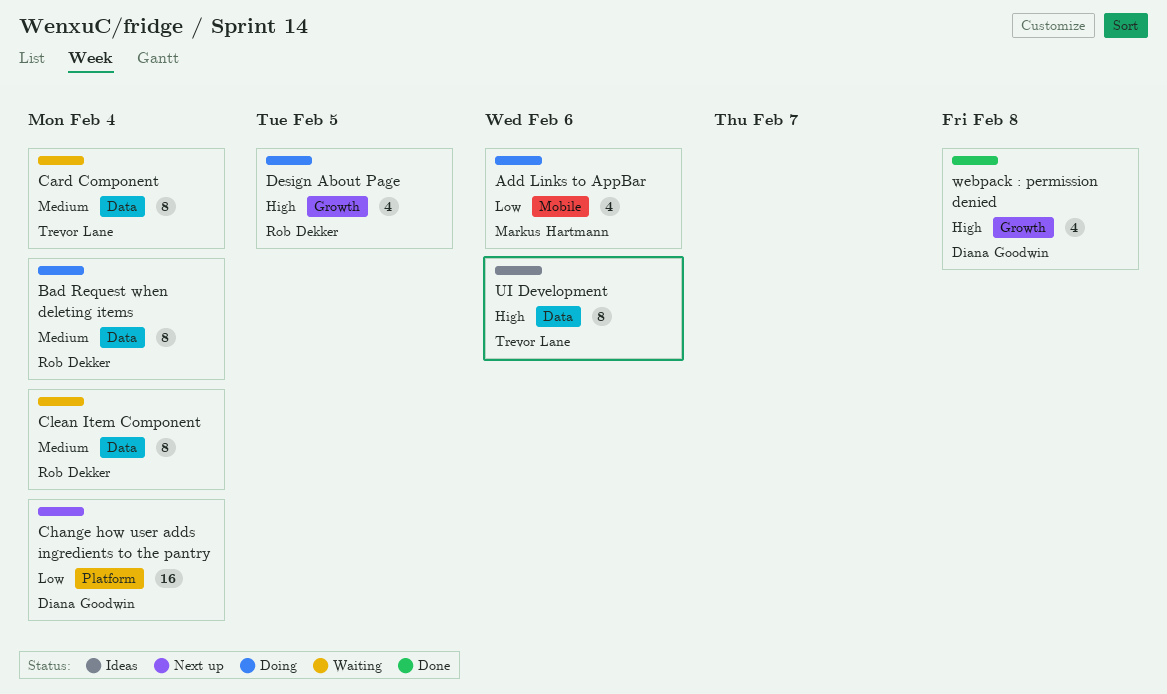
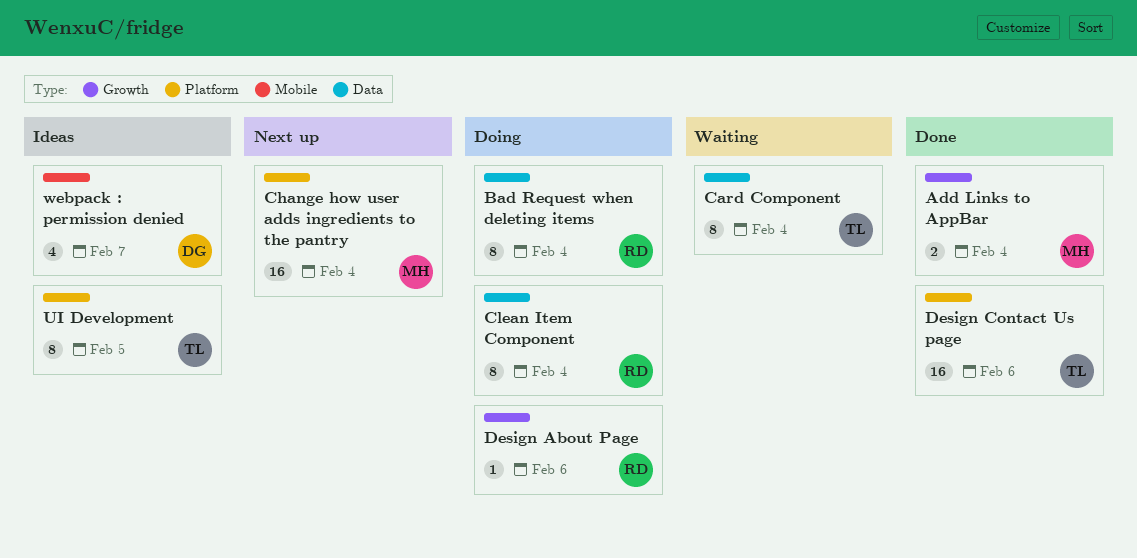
Add Links to AppBar, status: Doing -> Done
Add Links to AppBar, label: Mobile -> Growth
Add Links to AppBar, estimate: 4 -> 2
Add Links to AppBar, due: Feb 6 -> Feb 4
Change how user adds ingredients to the pantry, owner: Diana Goodwin -> Markus Hartmann
Clean Item Component, status: Waiting -> Doing
Design About Page, estimate: 4 -> 1
Design About Page, due: Feb 5 -> Feb 6
Design Contact Us page: none -> present
UI Development, label: Data -> Platform
UI Development, due: Feb 6 -> Feb 5
webpack : permission denied, status: Done -> Ideas
webpack : permission denied, label: Growth -> Mobile
webpack : permission denied, due: Feb 8 -> Feb 7

